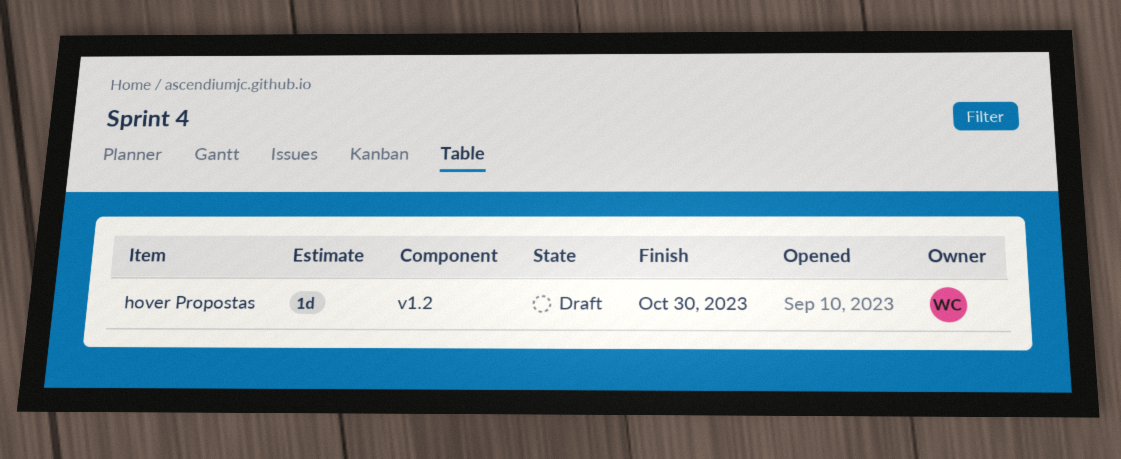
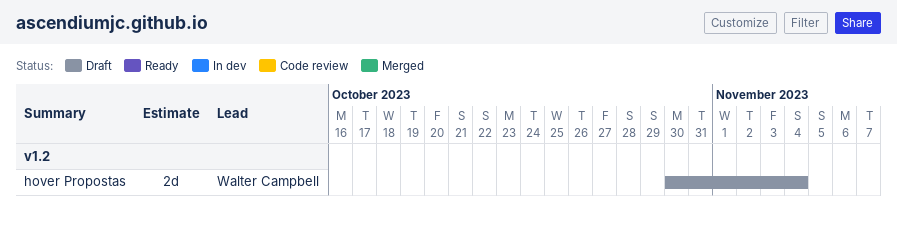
hover Propostas, estimate: 1d -> 2d
hover Propostas, due: Oct 30 -> Nov 4

